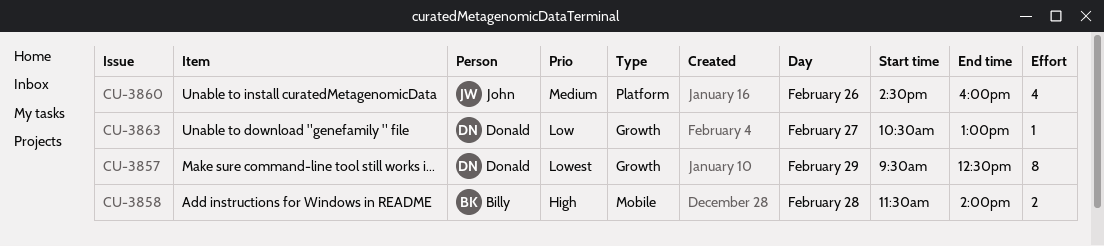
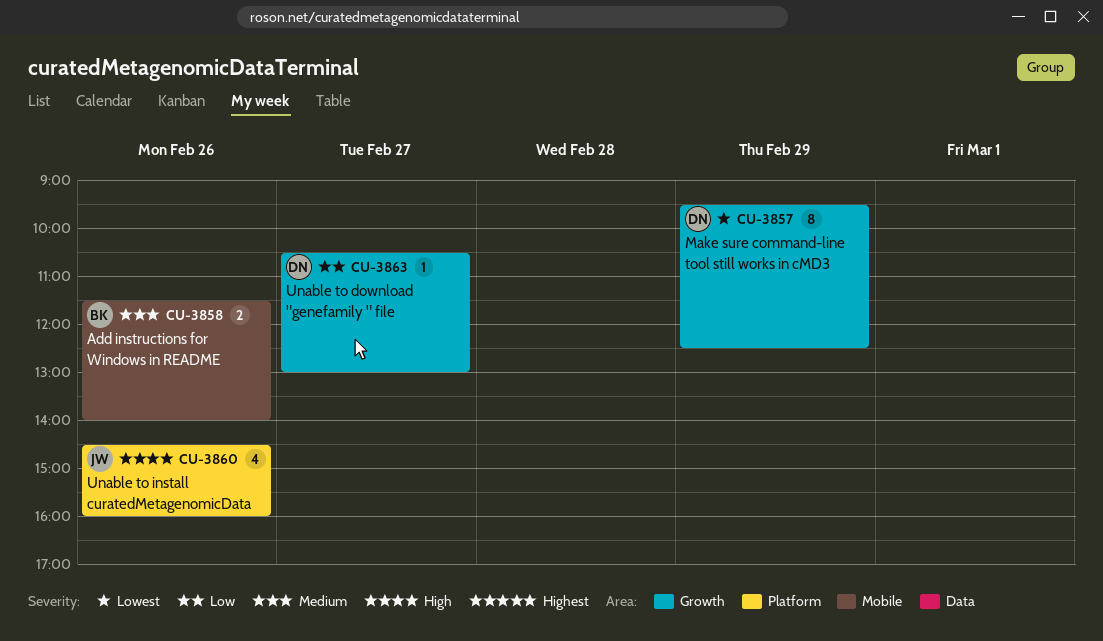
CU-3858, priority: High -> Medium
CU-3858, day: Feb 28 -> Feb 26
CU-3860, priority: Medium -> High

